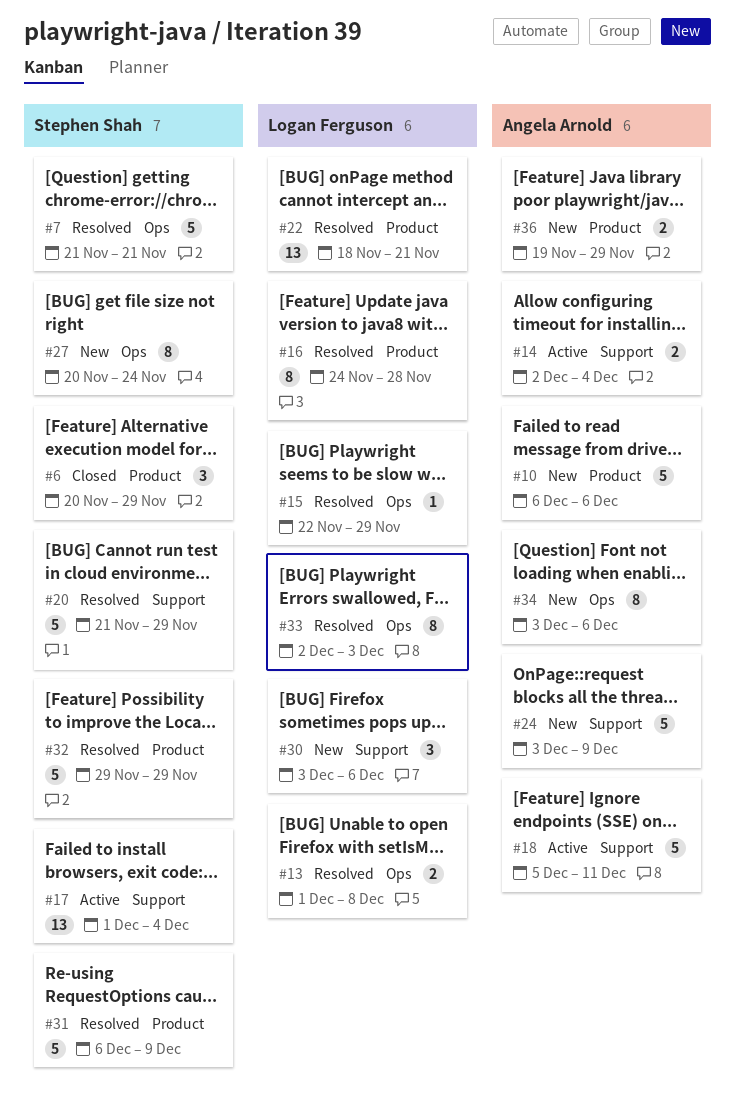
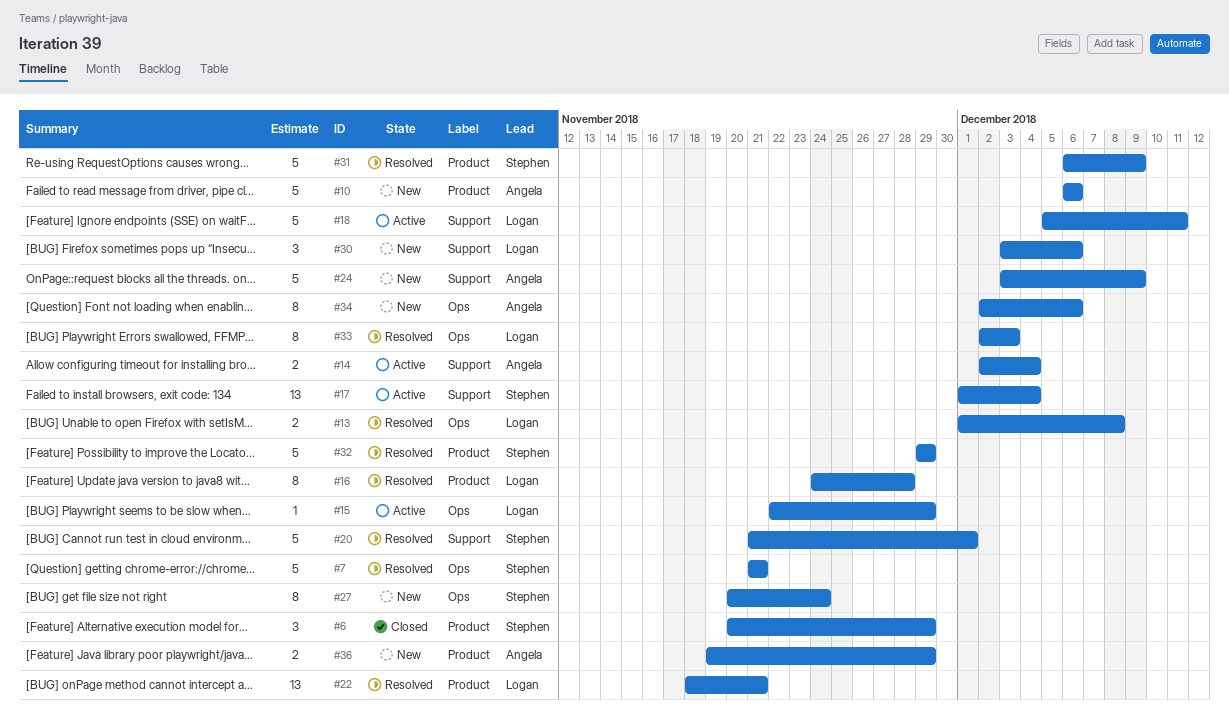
#15, status: Resolved -> Active
#18, owner: Angela Arnold -> Logan Ferguson
#20, due: Nov 29 -> Dec 1
#34, start: Dec 3 -> Dec 2

